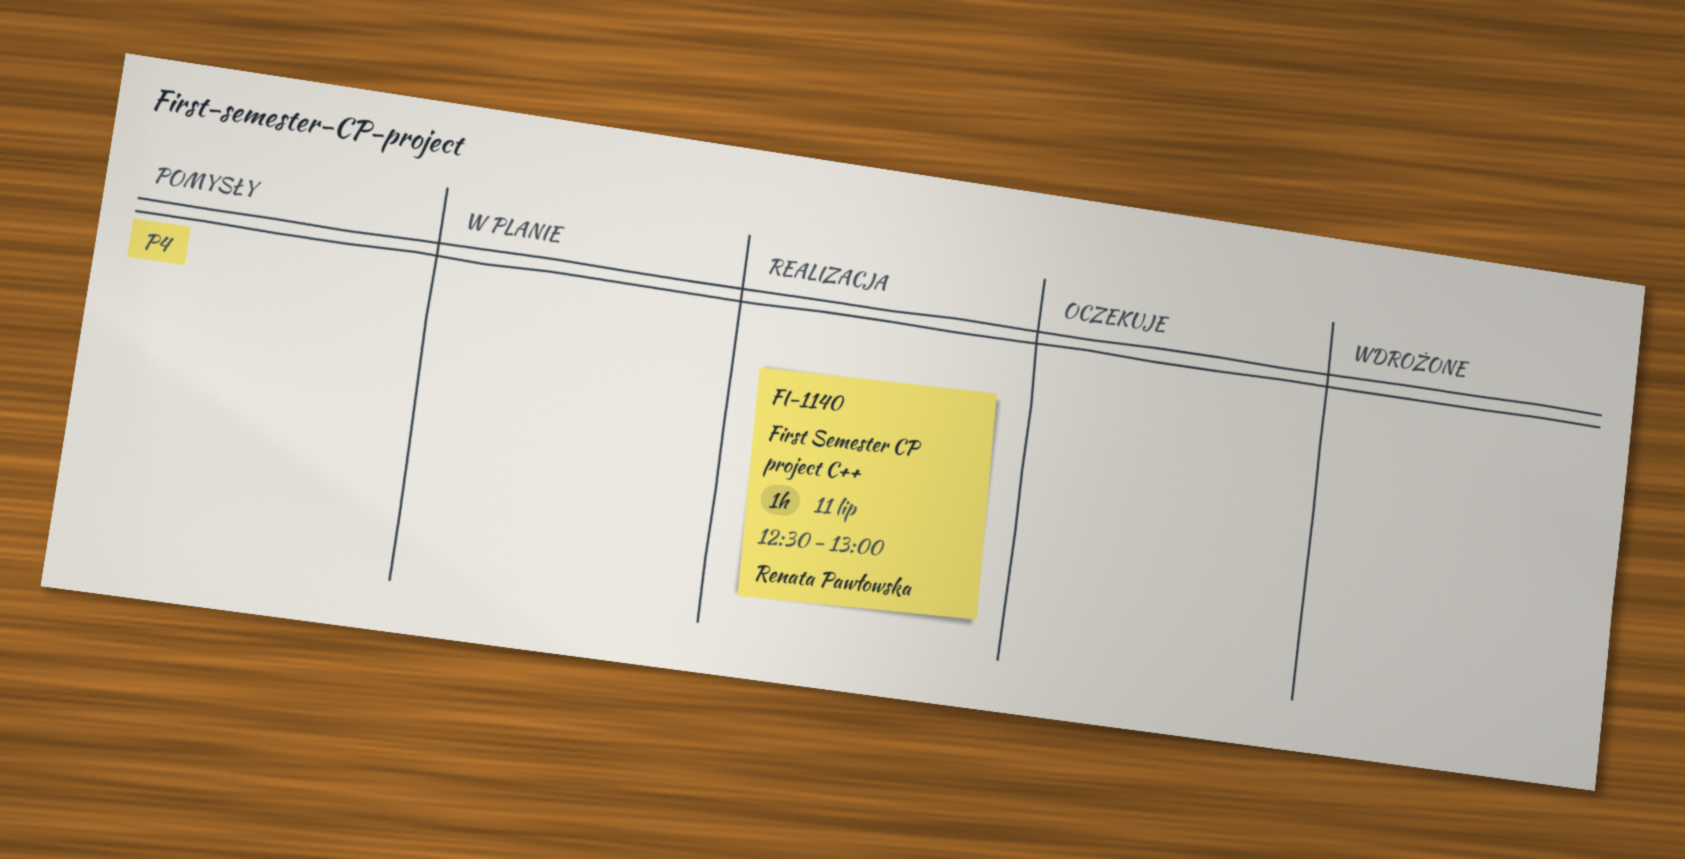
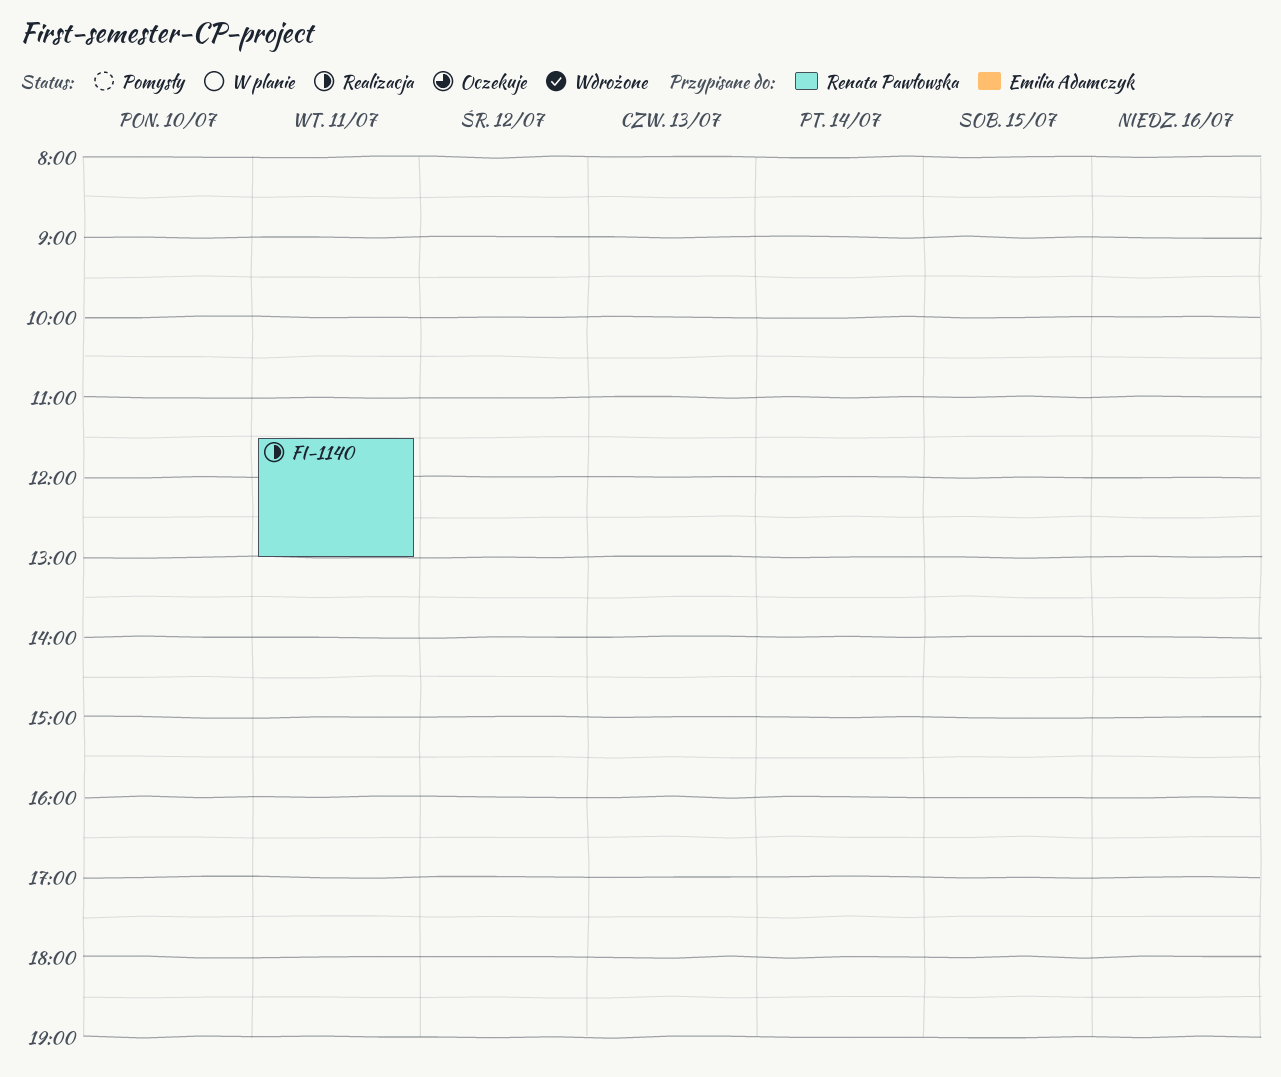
FI-1140, begins: 12:30 -> 11:30

